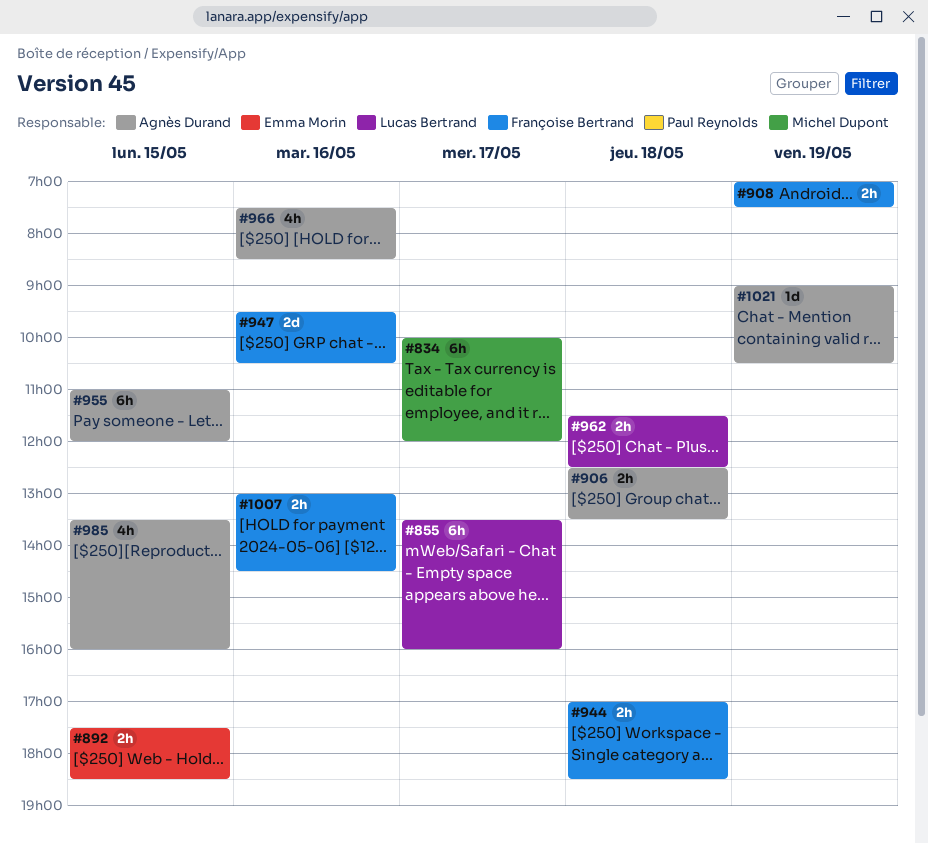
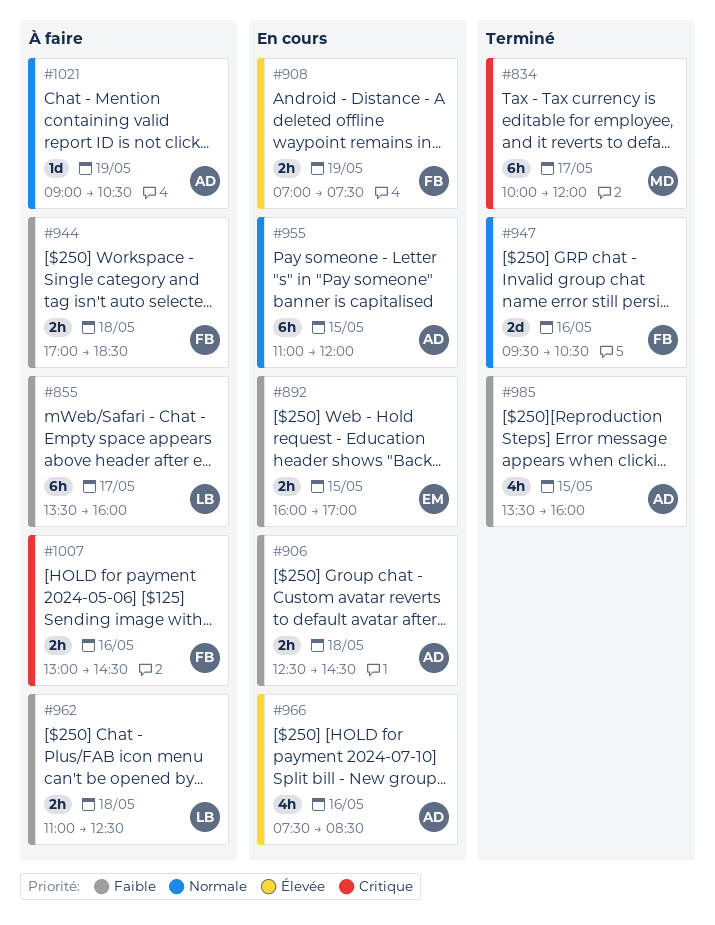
#892, begins: 17:30 -> 16:00
#892, ends: 18:30 -> 17:00
#906, ends: 13:30 -> 14:30
#962, begins: 11:30 -> 11:00

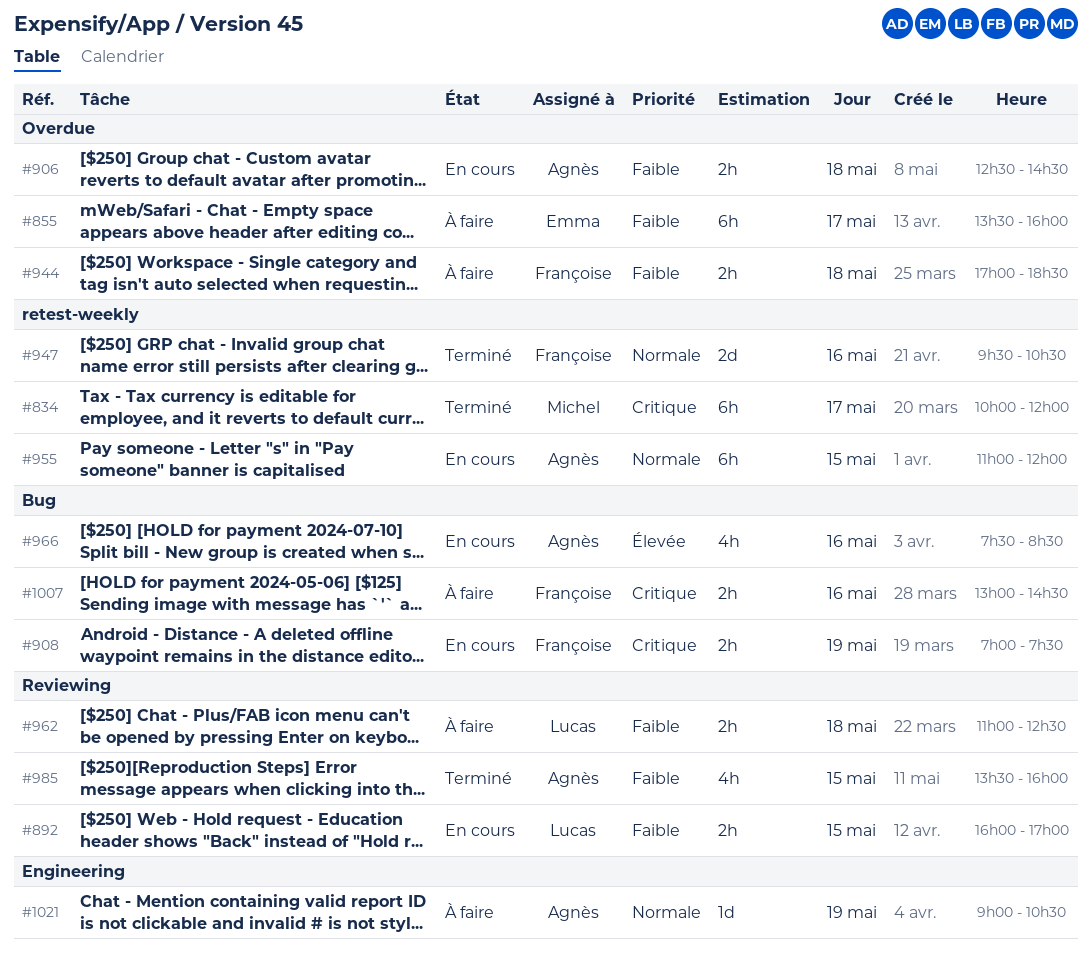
#855, owner: Lucas -> Emma
#892, owner: Emma -> Lucas
#908, priority: Élevée -> Critique

